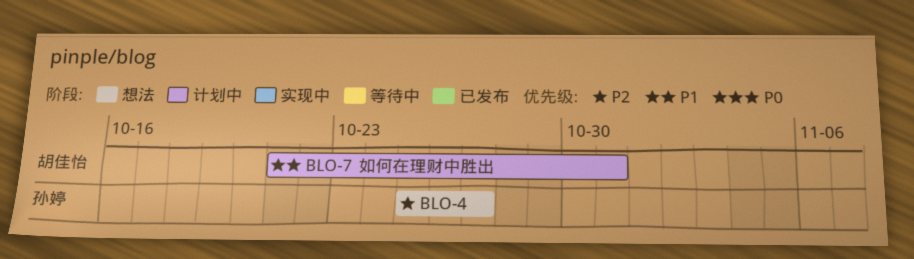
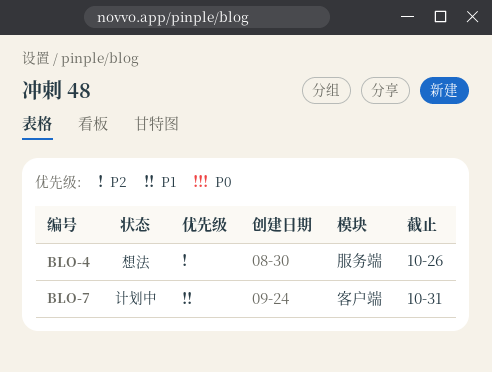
BLO-4, due: Oct 27 -> Oct 26

